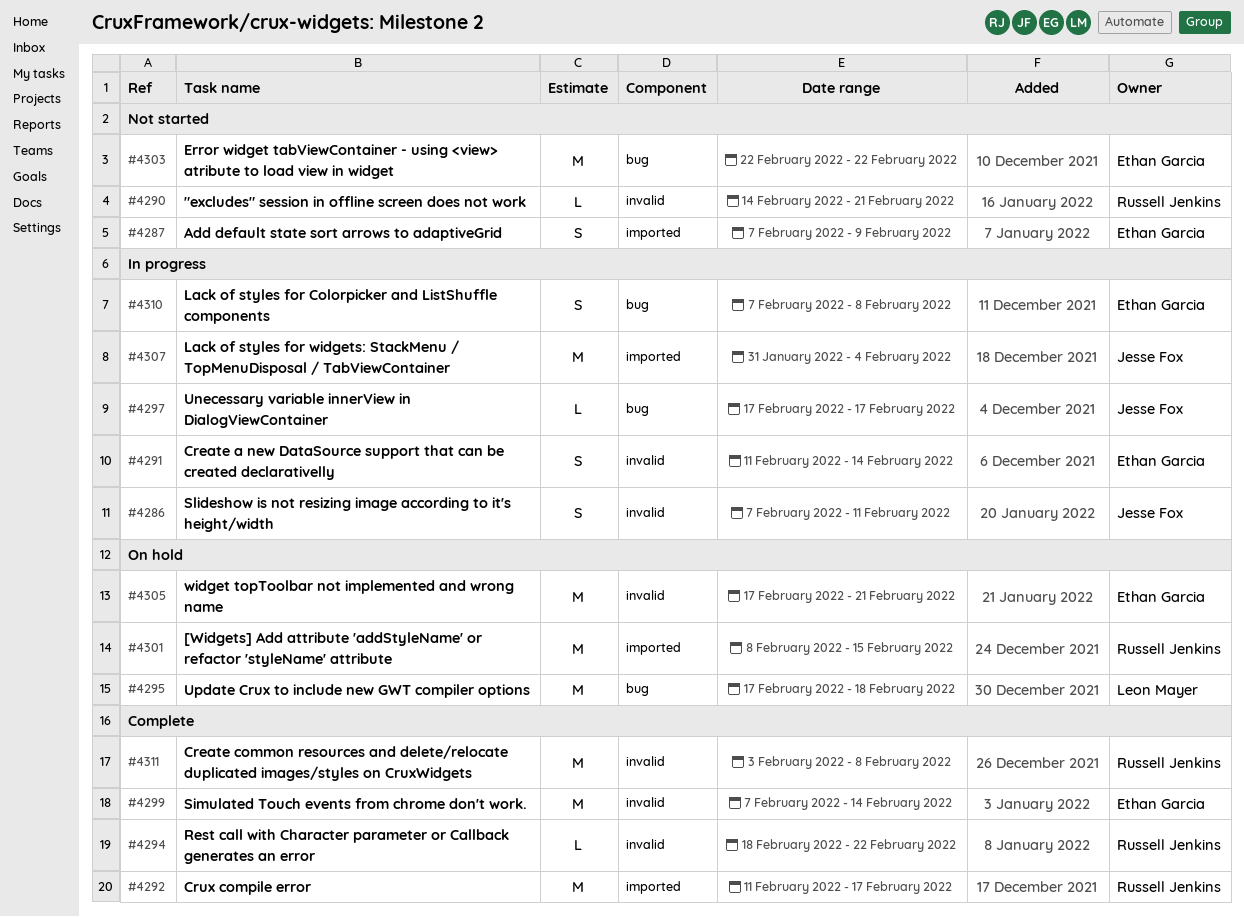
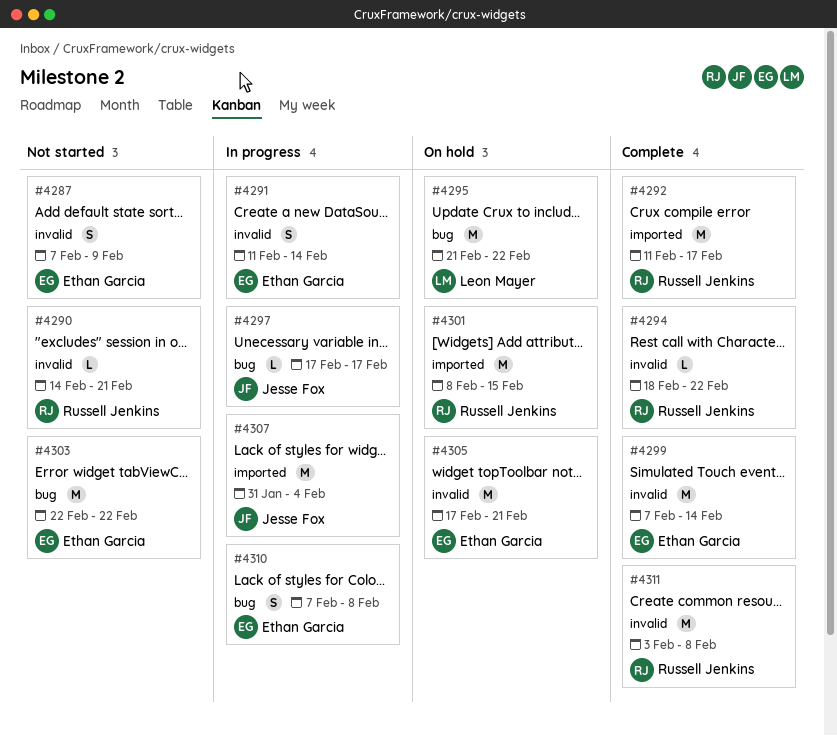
#4286: present -> none
#4287, label: imported -> invalid
#4295, start: Feb 17 -> Feb 21
#4295, due: Feb 18 -> Feb 22

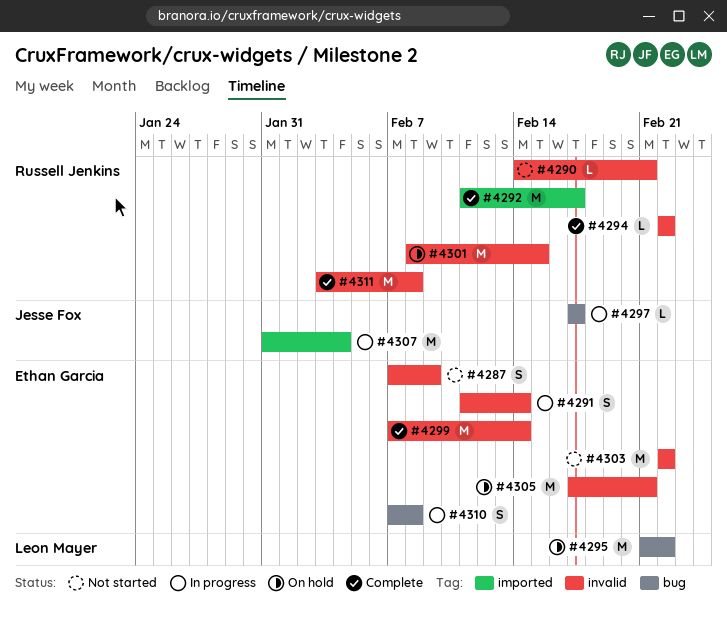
#4294, start: Feb 18 -> Feb 22
#4301, label: imported -> invalid
#4303, label: bug -> invalid

